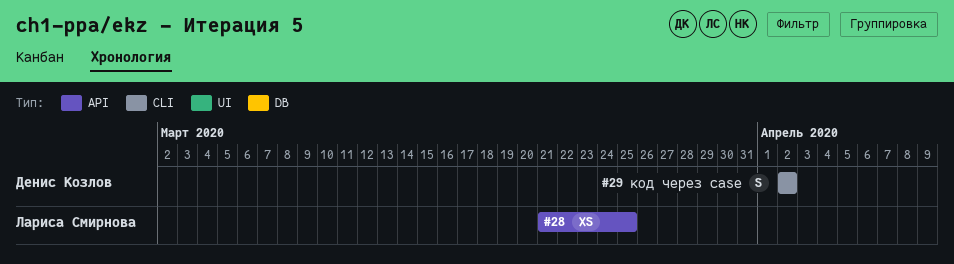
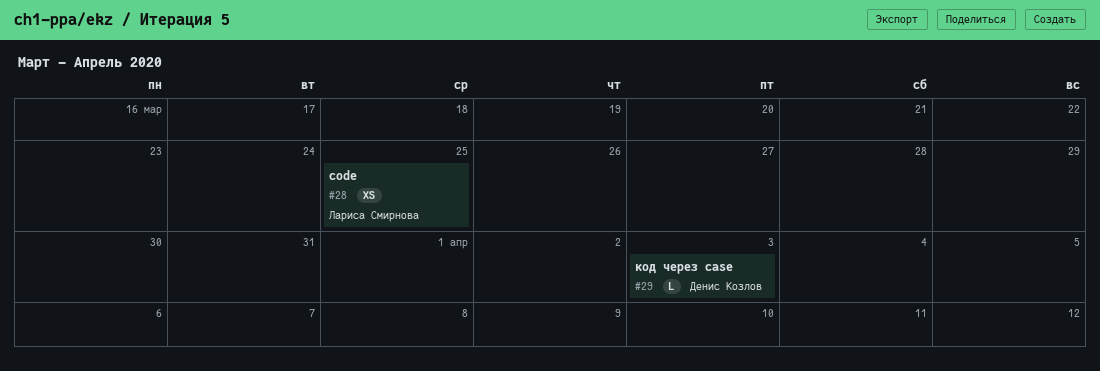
#29, estimate: S -> L
#29, due: Apr 2 -> Apr 3

